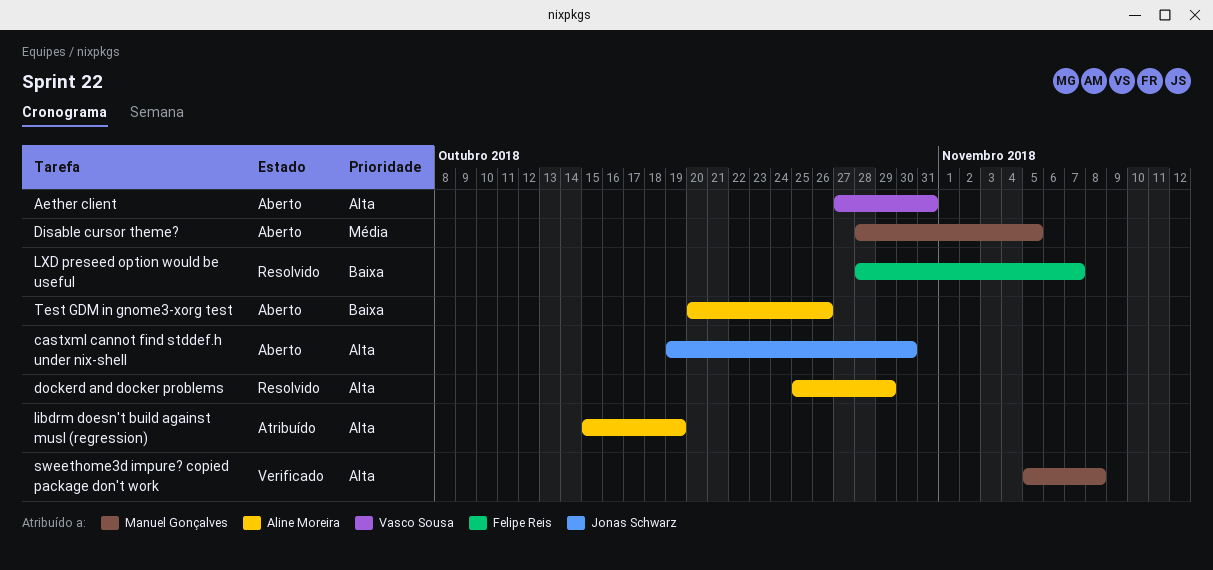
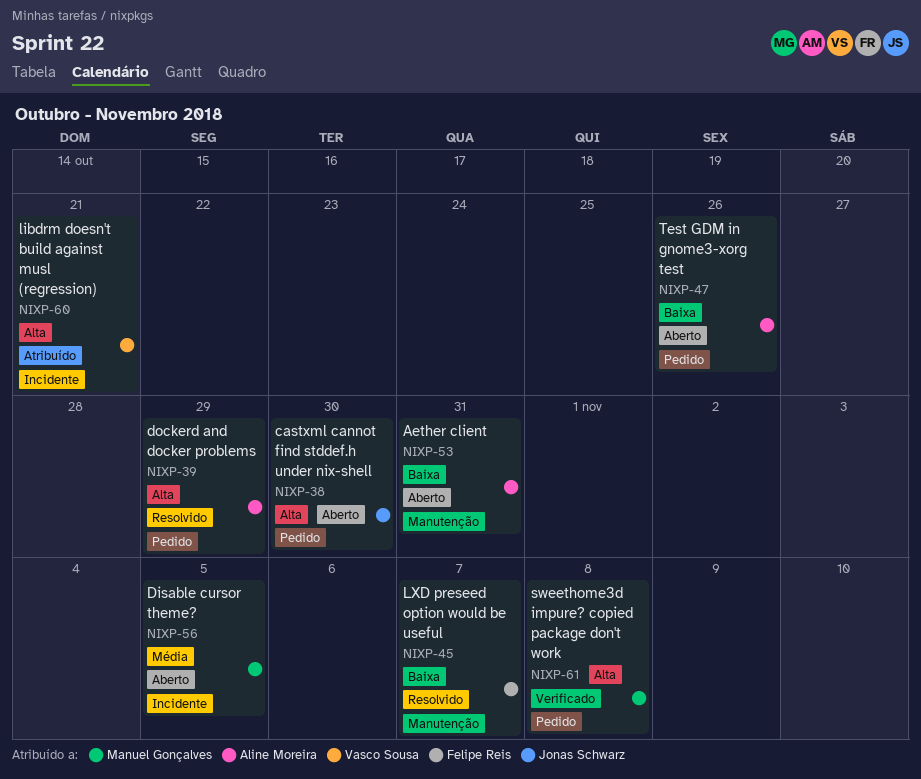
Aether client, owner: Vasco Sousa -> Aline Moreira
Aether client, priority: Alta -> Baixa
libdrm doesn't build against musl (regression), owner: Aline Moreira -> Vasco Sousa
libdrm doesn't build against musl (regression), due: Oct 19 -> Oct 21

